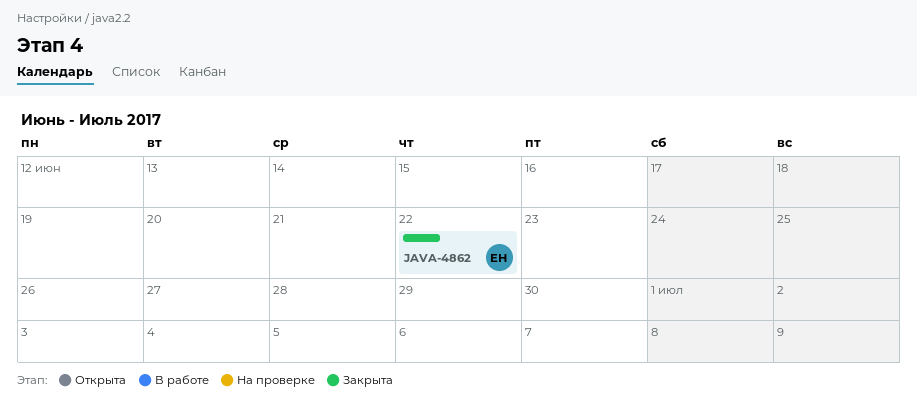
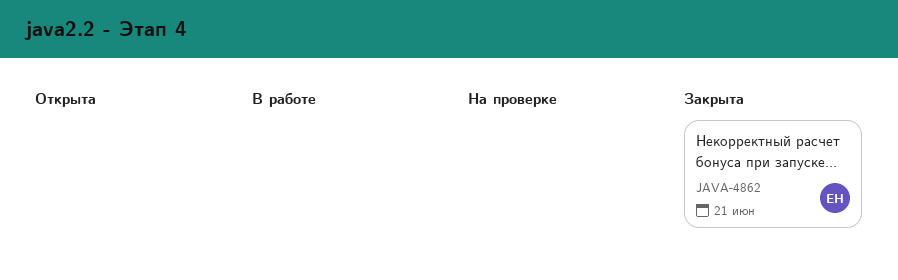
JAVA-4862, due: Jun 22 -> Jun 21

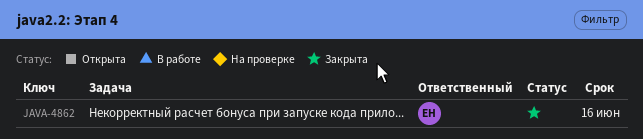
JAVA-4862, due: Jun 21 -> Jun 16

